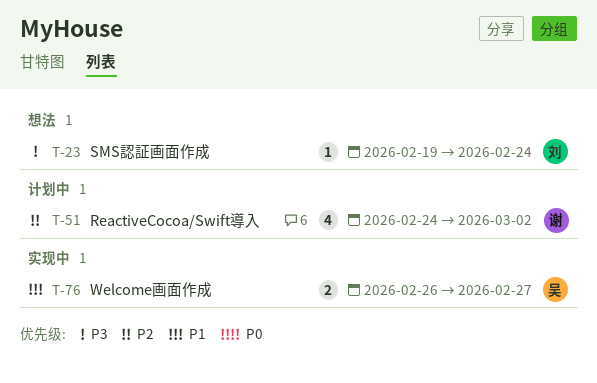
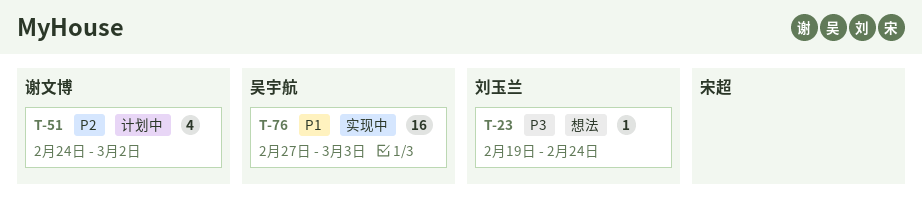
T-76, estimate: 2 -> 16
T-76, start: Feb 26 -> Feb 27
T-76, due: Feb 27 -> Mar 3

